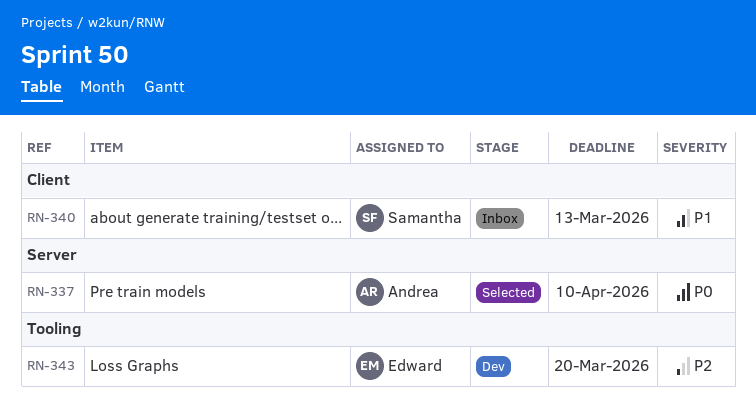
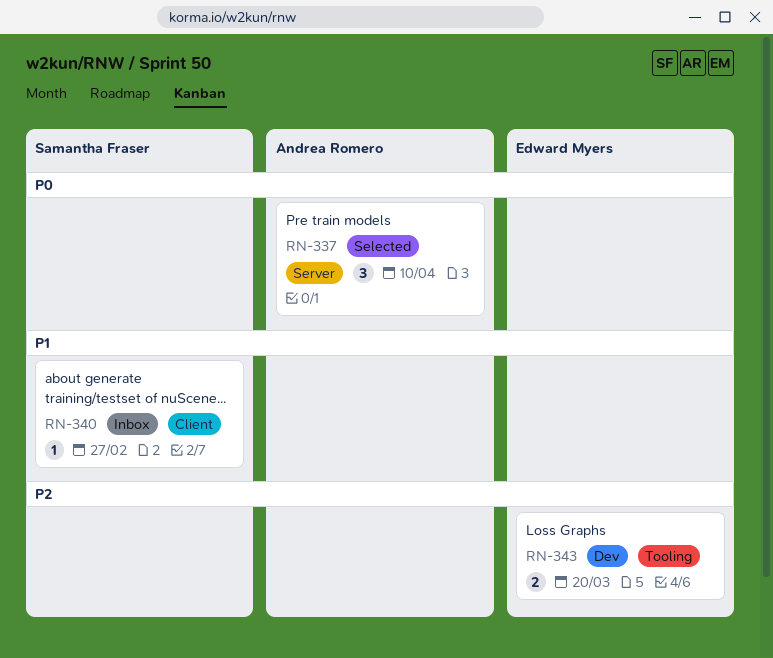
RN-340, due: Mar 13 -> Feb 27

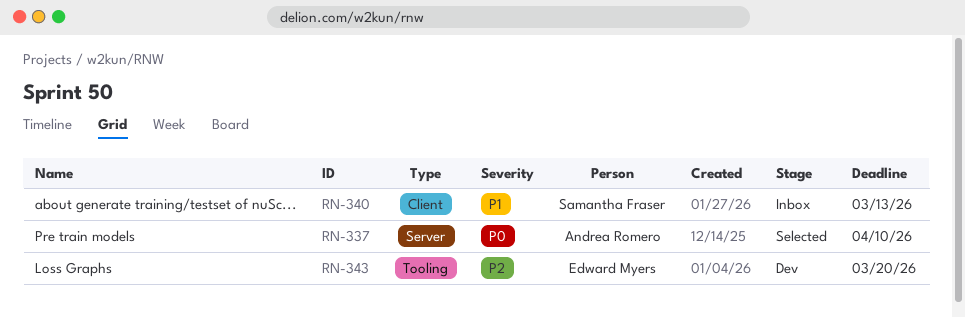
RN-340, due: Feb 27 -> Mar 13

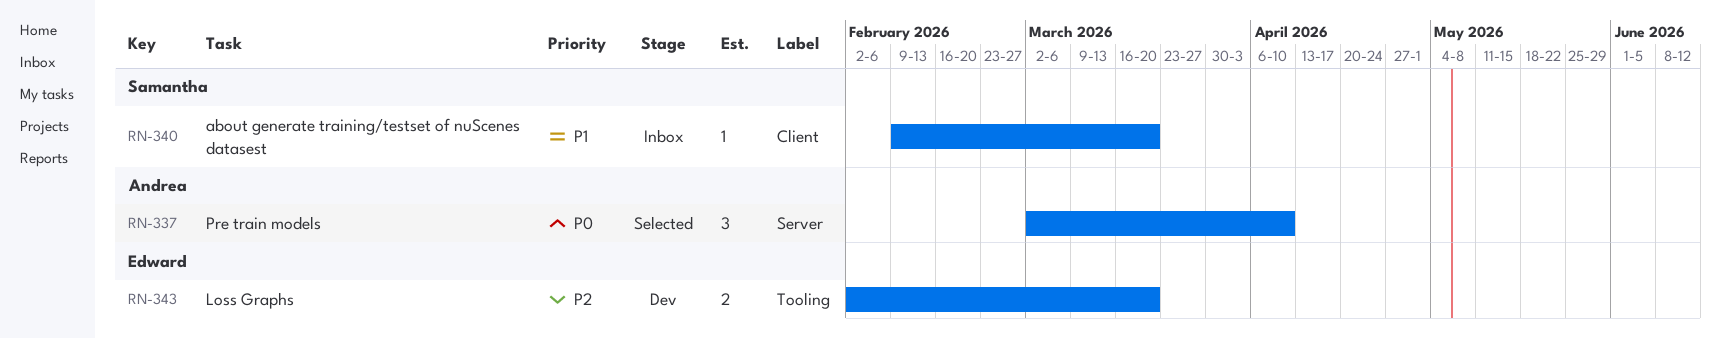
RN-340, due: Mar 13 -> Mar 20

